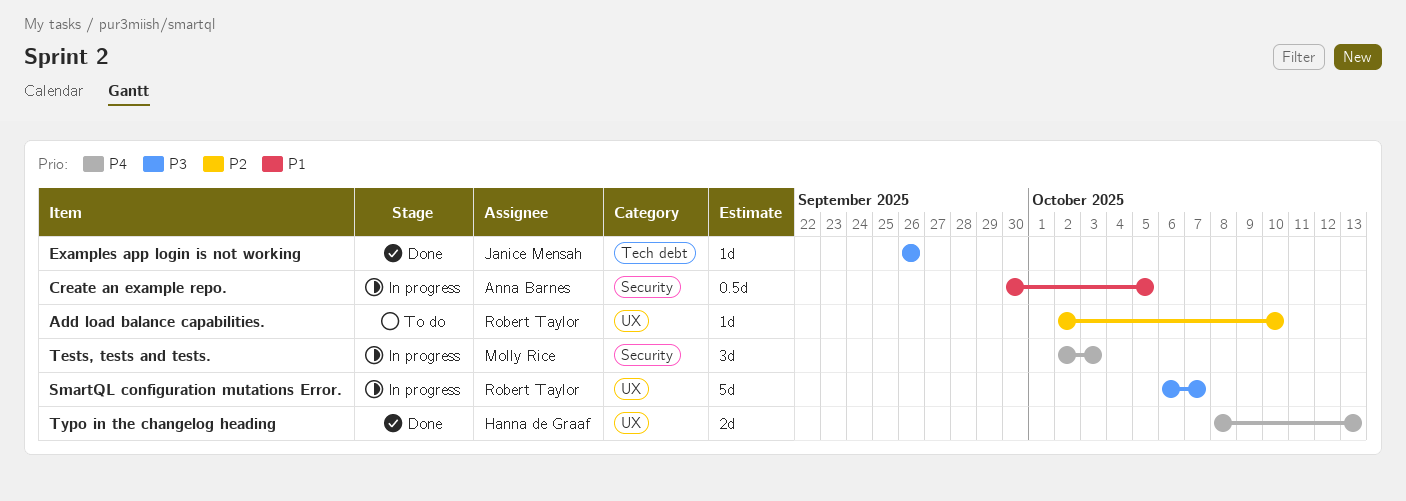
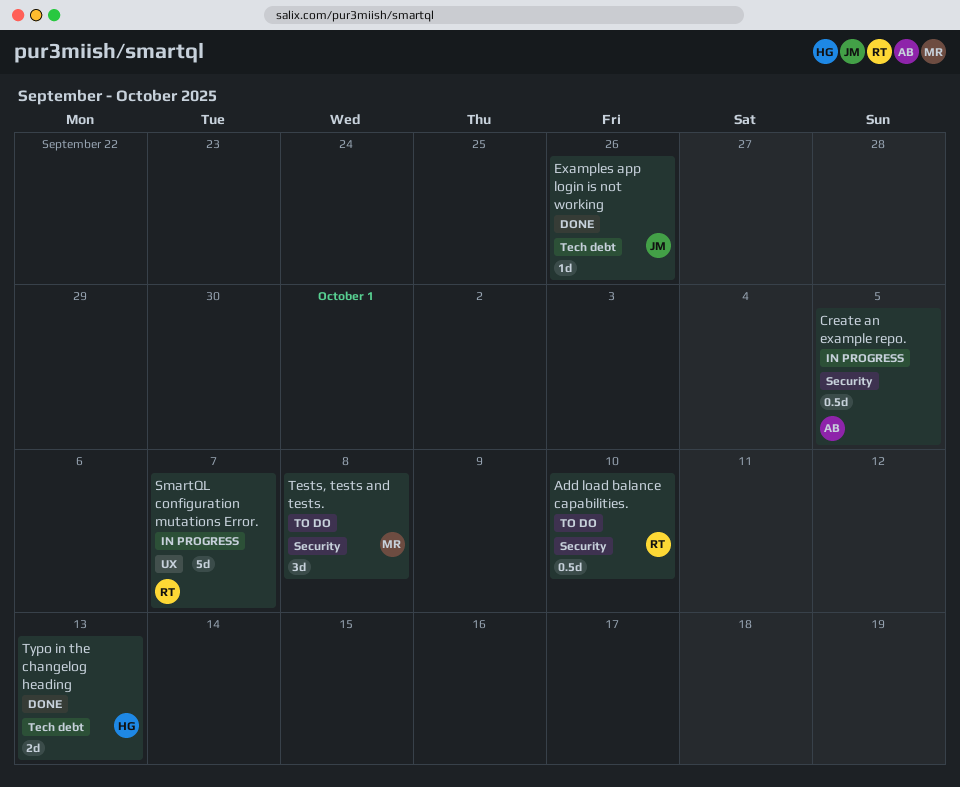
Add load balance capabilities., label: UX -> Security
Add load balance capabilities., estimate: 1d -> 0.5d
Tests, tests and tests., status: In progress -> To do
Tests, tests and tests., due: Oct 3 -> Oct 8
Typo in the changelog heading, label: UX -> Tech debt

